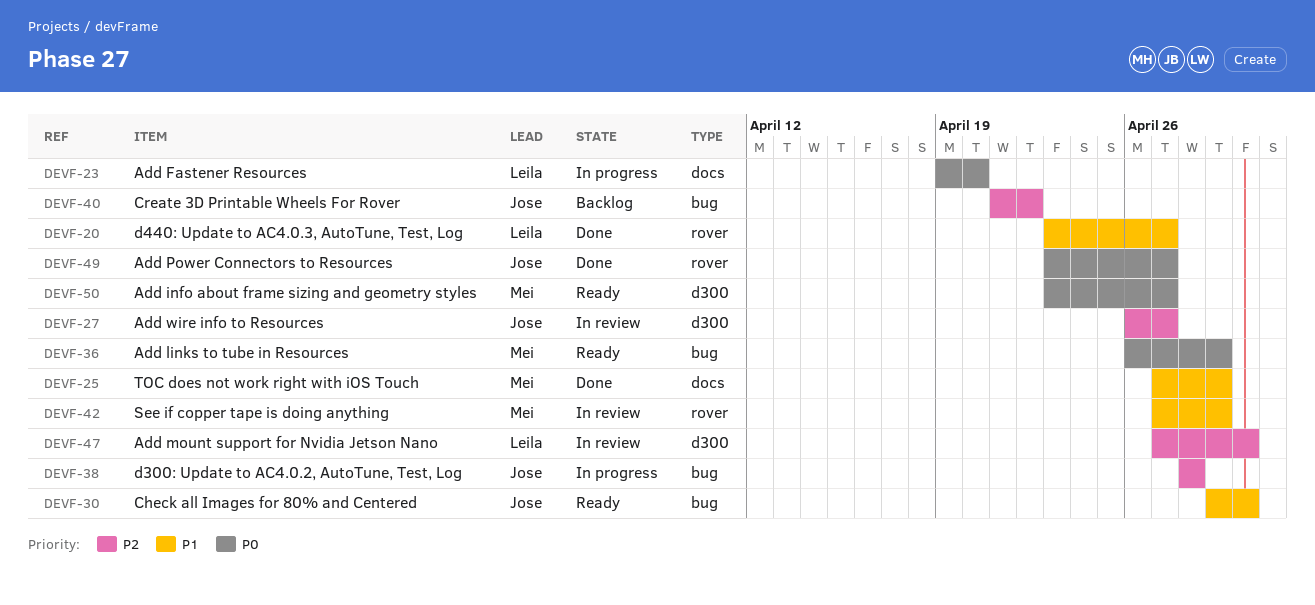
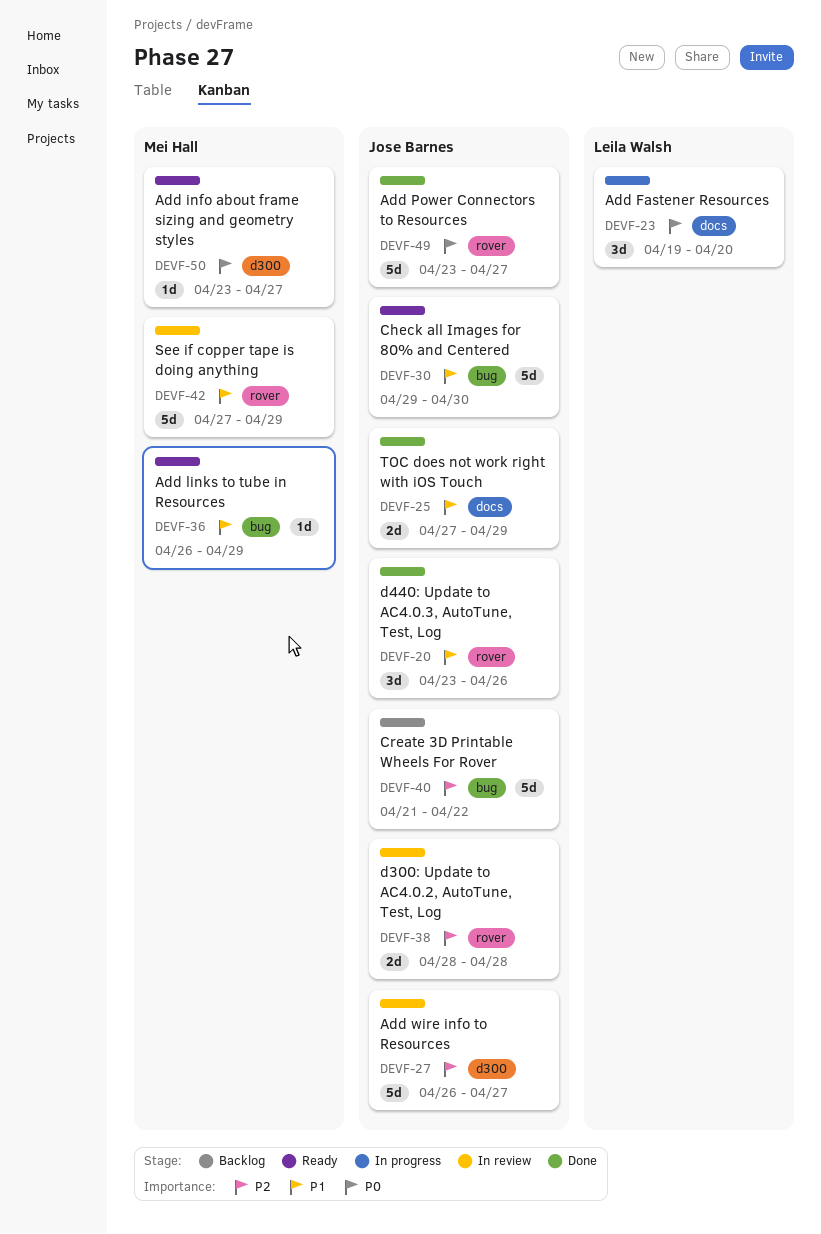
DEVF-20, owner: Leila Walsh -> Jose Barnes
DEVF-20, due: Apr 27 -> Apr 26
DEVF-25, owner: Mei Hall -> Jose Barnes
DEVF-36, priority: P0 -> P1
DEVF-38, status: In progress -> In review
DEVF-38, label: bug -> rover
DEVF-47: present -> none

